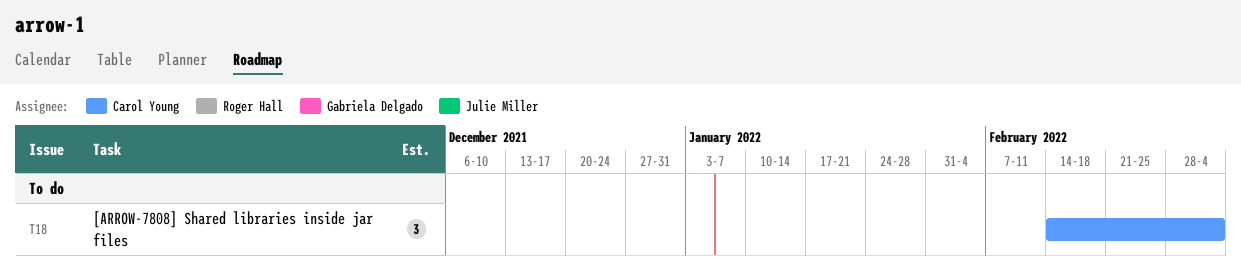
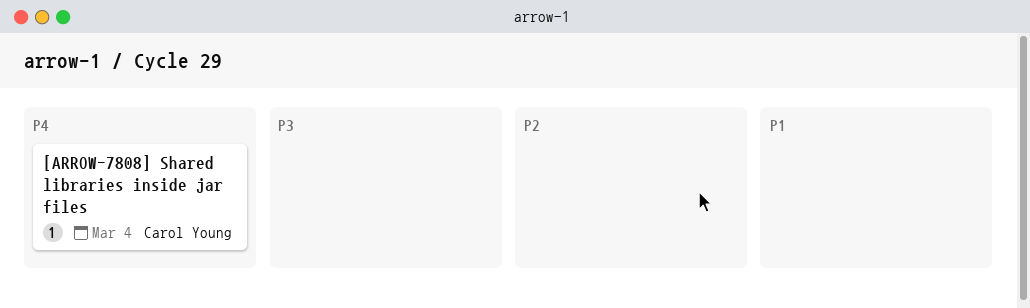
[ARROW-7808] Shared libraries inside jar files, estimate: 3 -> 1

